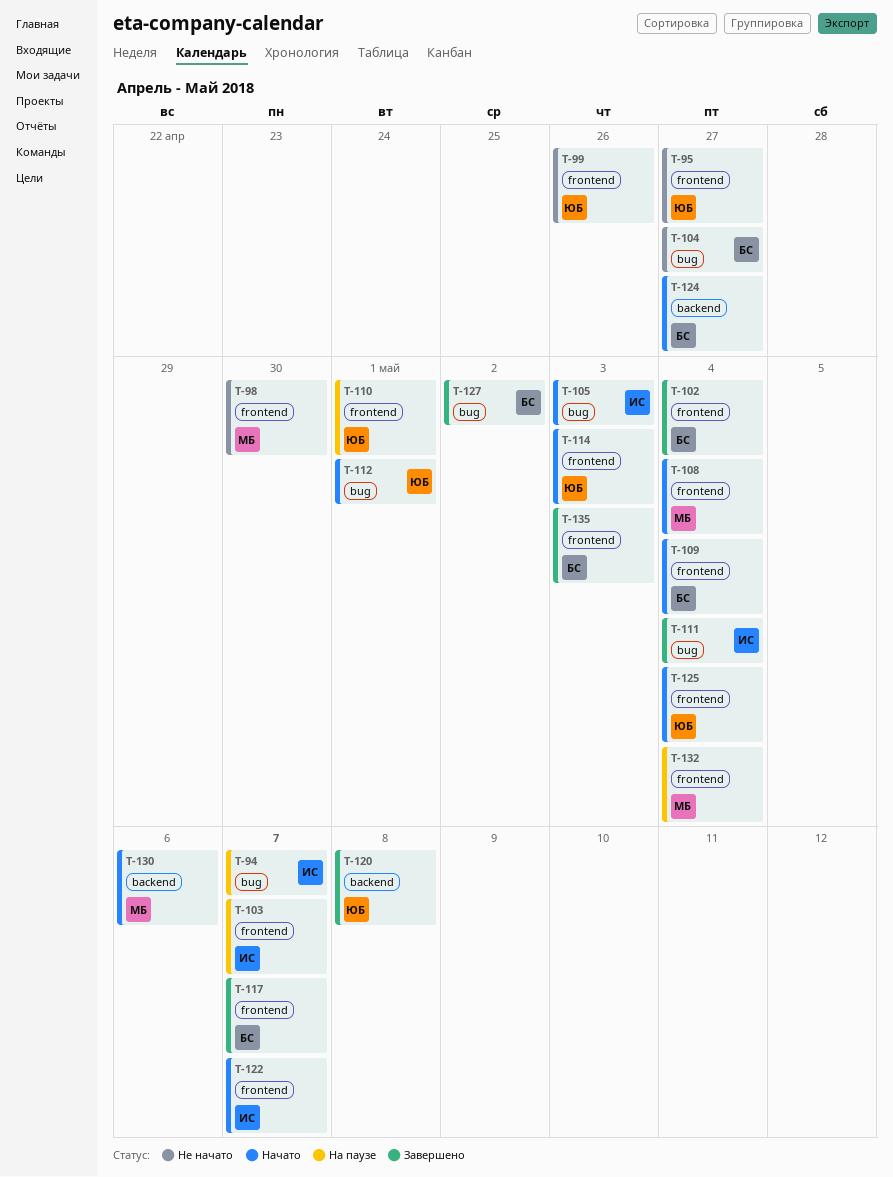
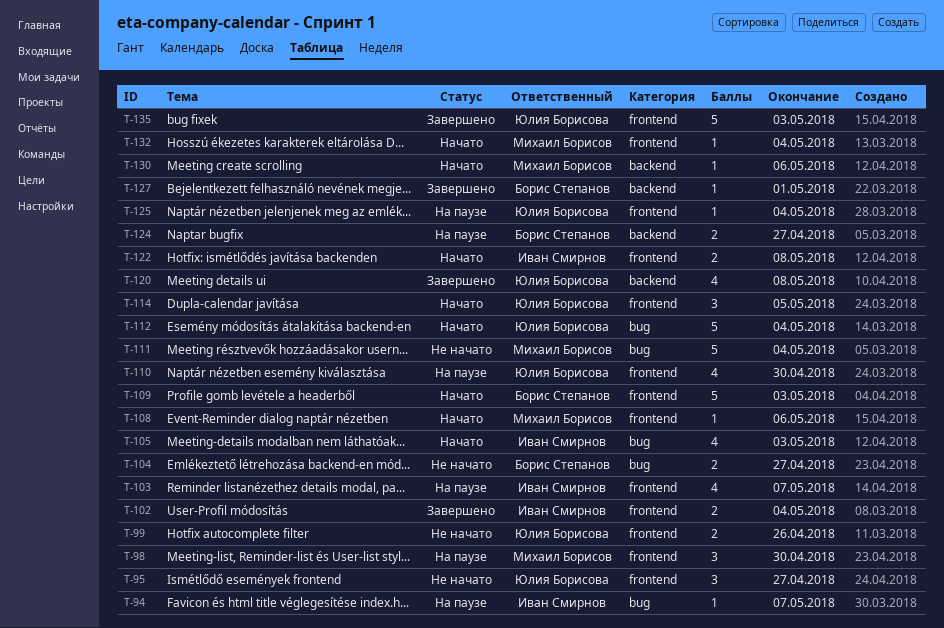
T-98, status: Не начато -> На паузе
T-102, owner: Борис Степанов -> Иван Смирнов
T-108, due: May 4 -> May 6
T-109, due: May 4 -> May 3
T-110, due: May 1 -> Apr 30
T-111, status: Завершено -> Не начато
T-111, owner: Иван Смирнов -> Михаил Борисов
T-112, due: May 1 -> May 4
T-114, due: May 3 -> May 5
T-117: present -> none
T-122, due: May 7 -> May 8
T-124, status: Начато -> На паузе
T-125, status: Начато -> На паузе
T-127, label: bug -> backend
T-127, due: May 2 -> May 1
T-132, status: На паузе -> Начато
T-135, owner: Борис Степанов -> Юлия Борисова

